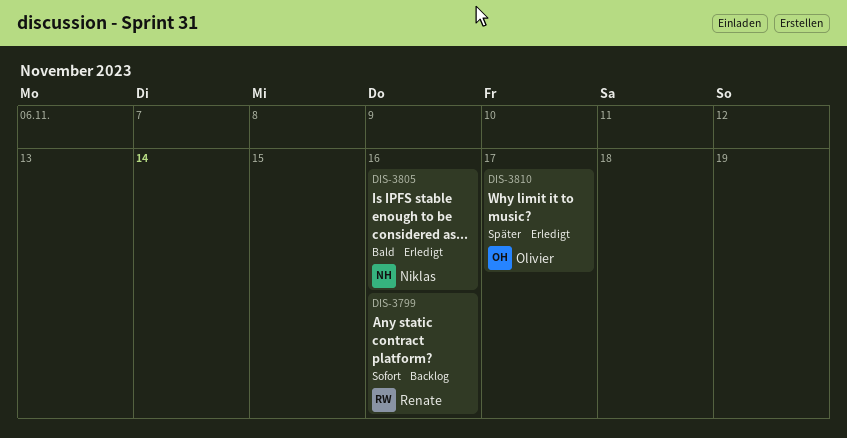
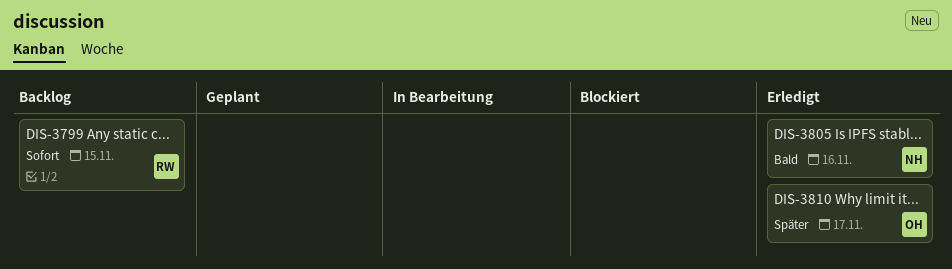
DIS-3799, due: Nov 16 -> Nov 15

